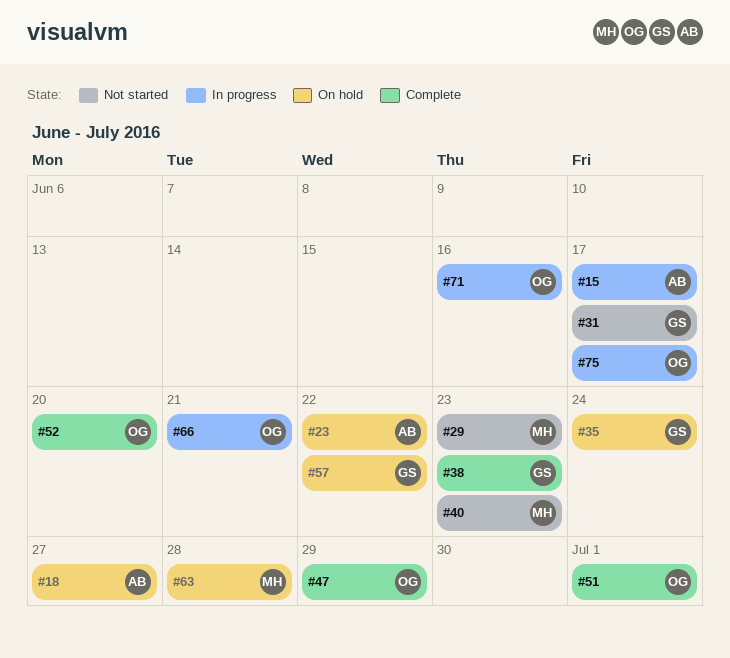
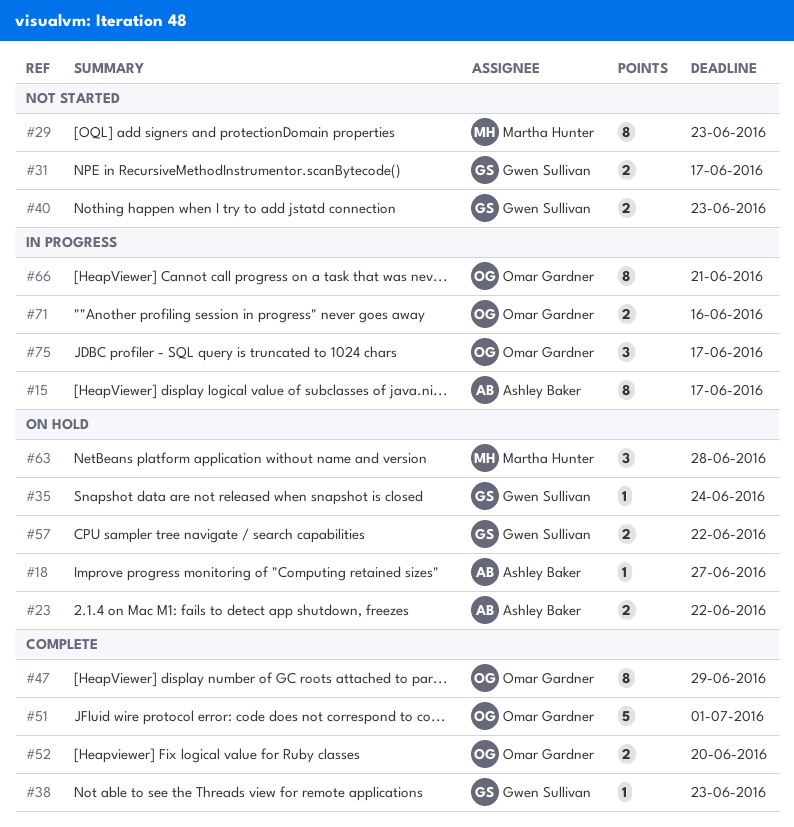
#40, owner: Martha Hunter -> Gwen Sullivan

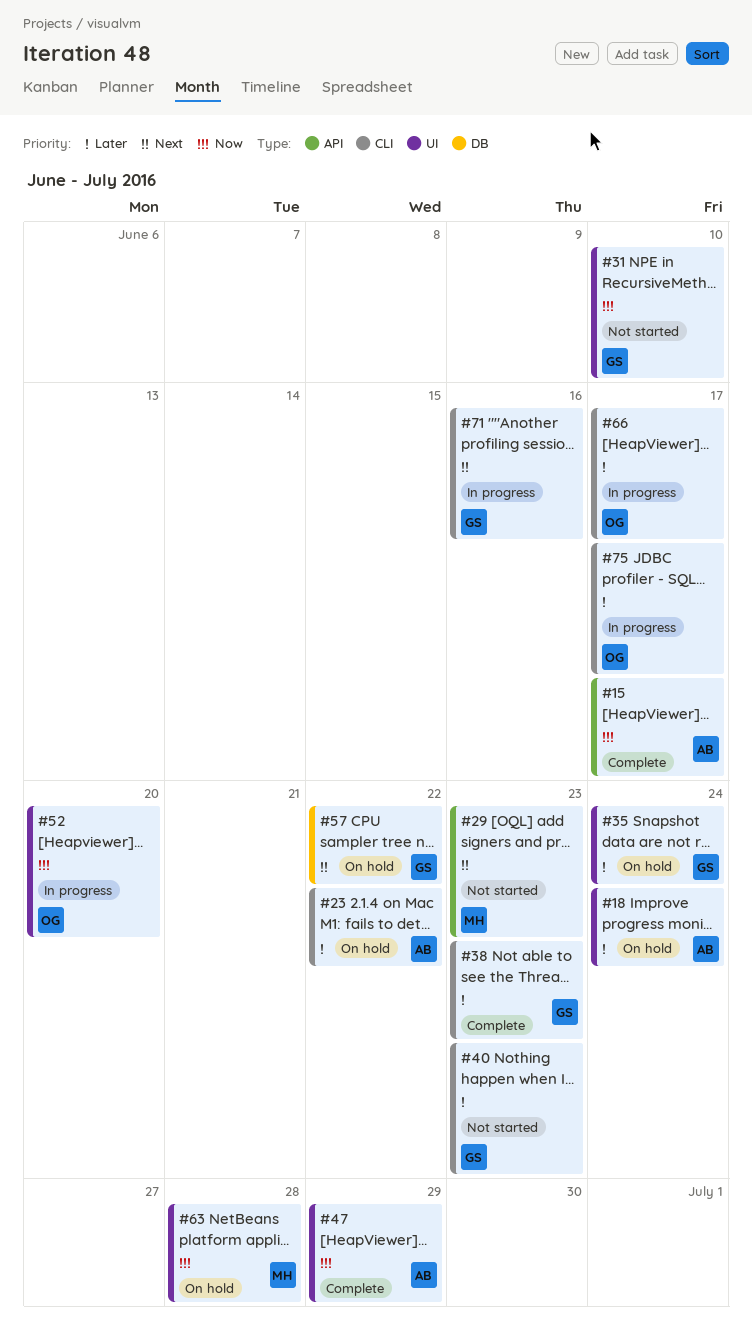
#15, status: In progress -> Complete
#18, due: Jun 27 -> Jun 24
#31, due: Jun 17 -> Jun 10
#47, owner: Omar Gardner -> Ashley Baker
#51: present -> none
#52, status: Complete -> In progress
#66, due: Jun 21 -> Jun 17
#71, owner: Omar Gardner -> Gwen Sullivan

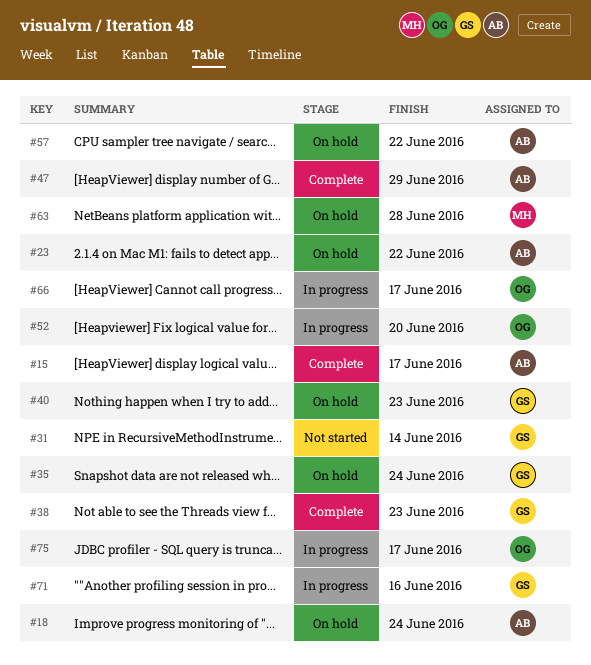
#29: present -> none
#31, due: Jun 10 -> Jun 14
#40, status: Not started -> On hold
#57, owner: GS -> AB

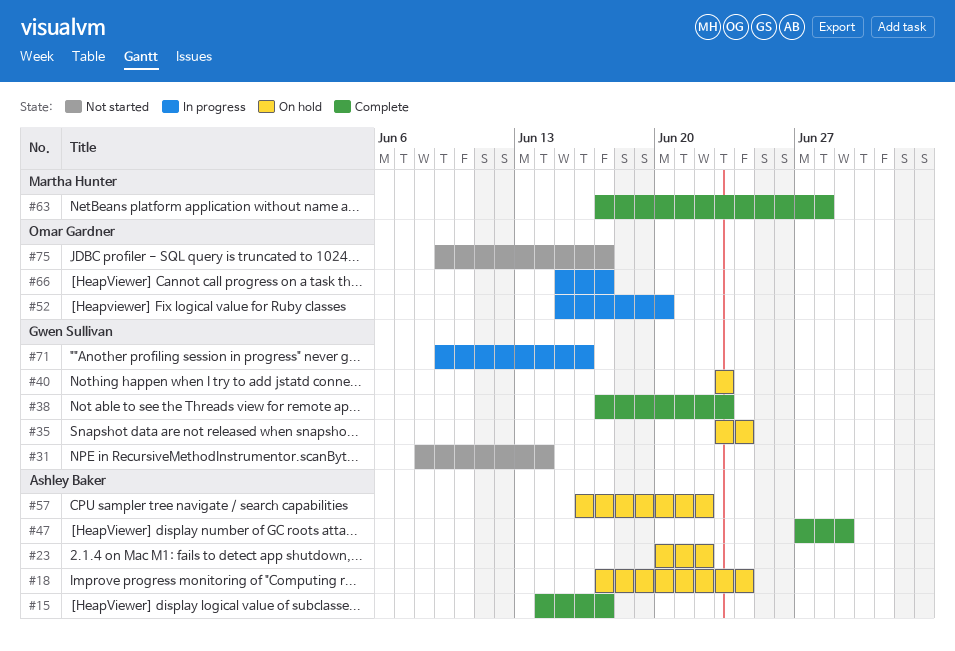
#63, status: On hold -> Complete
#75, status: In progress -> Not started

